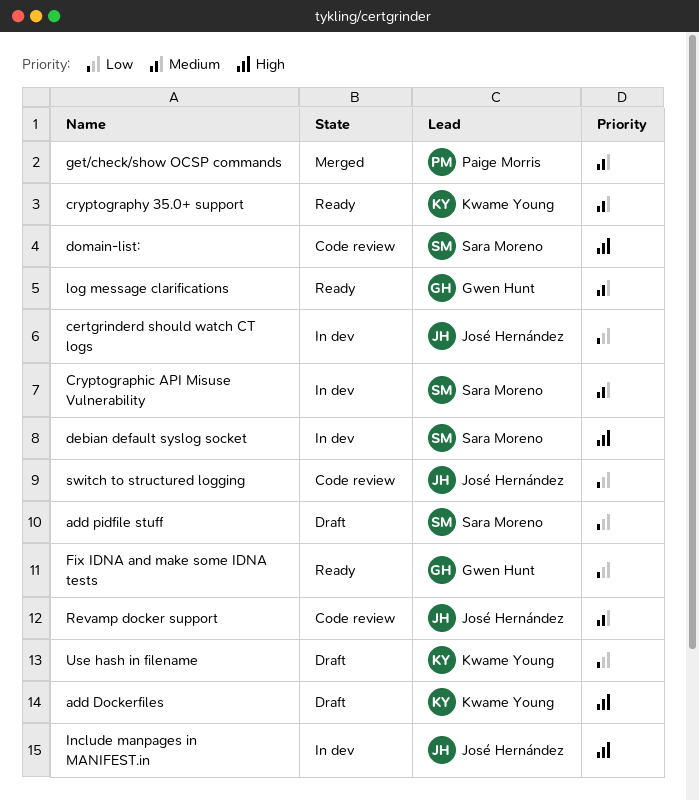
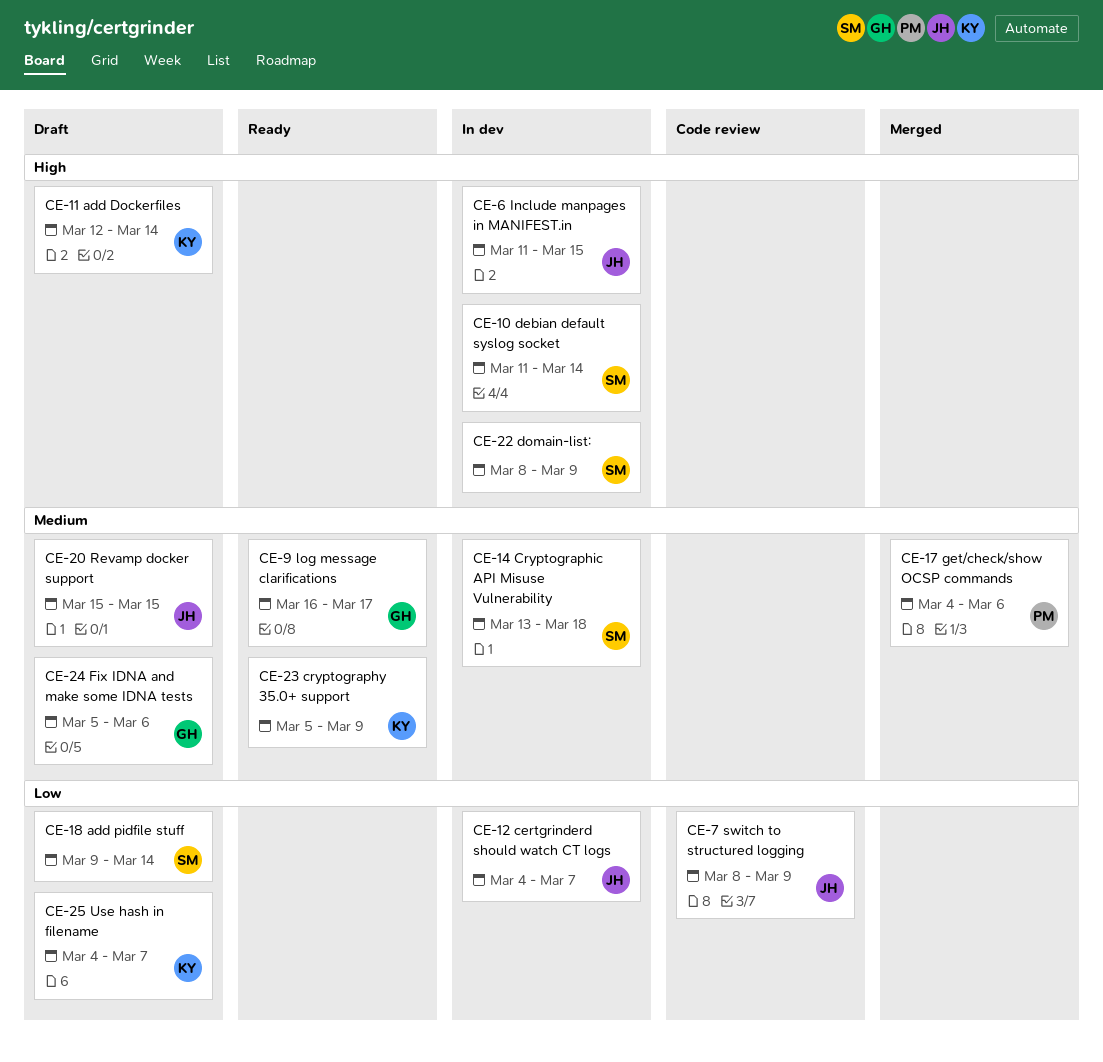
domain-list:, status: Code review -> In dev
Fix IDNA and make some IDNA tests, status: Ready -> Draft
Fix IDNA and make some IDNA tests, priority: Low -> Medium
Revamp docker support, status: Code review -> Draft

